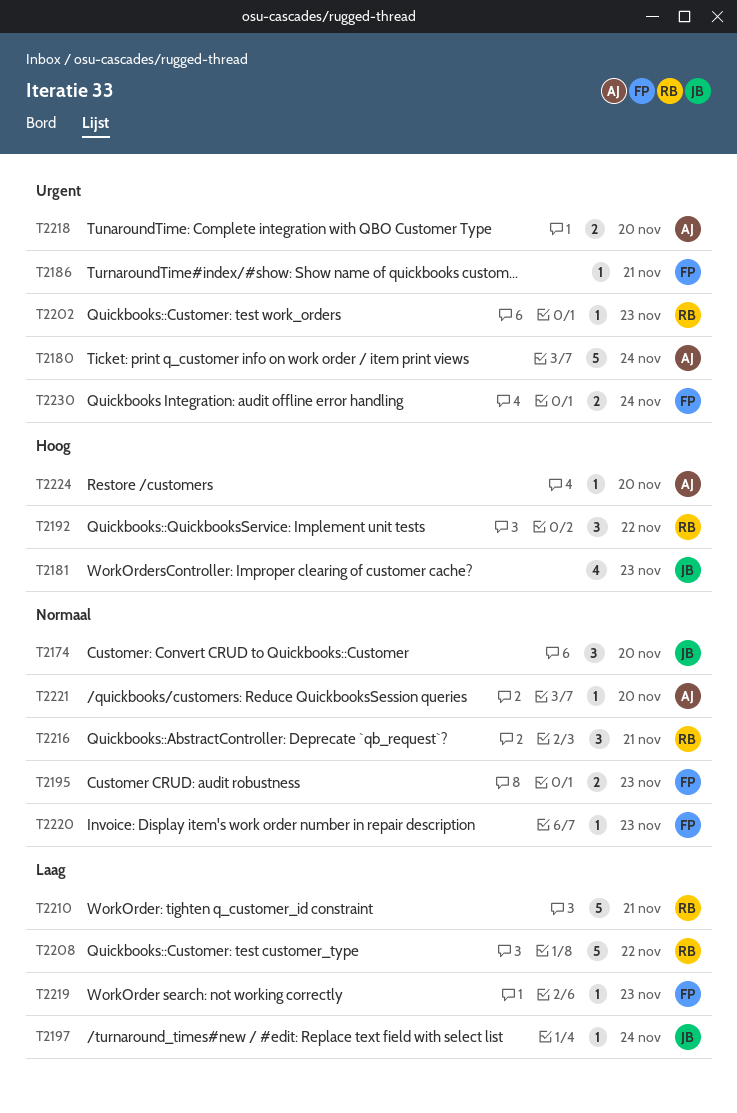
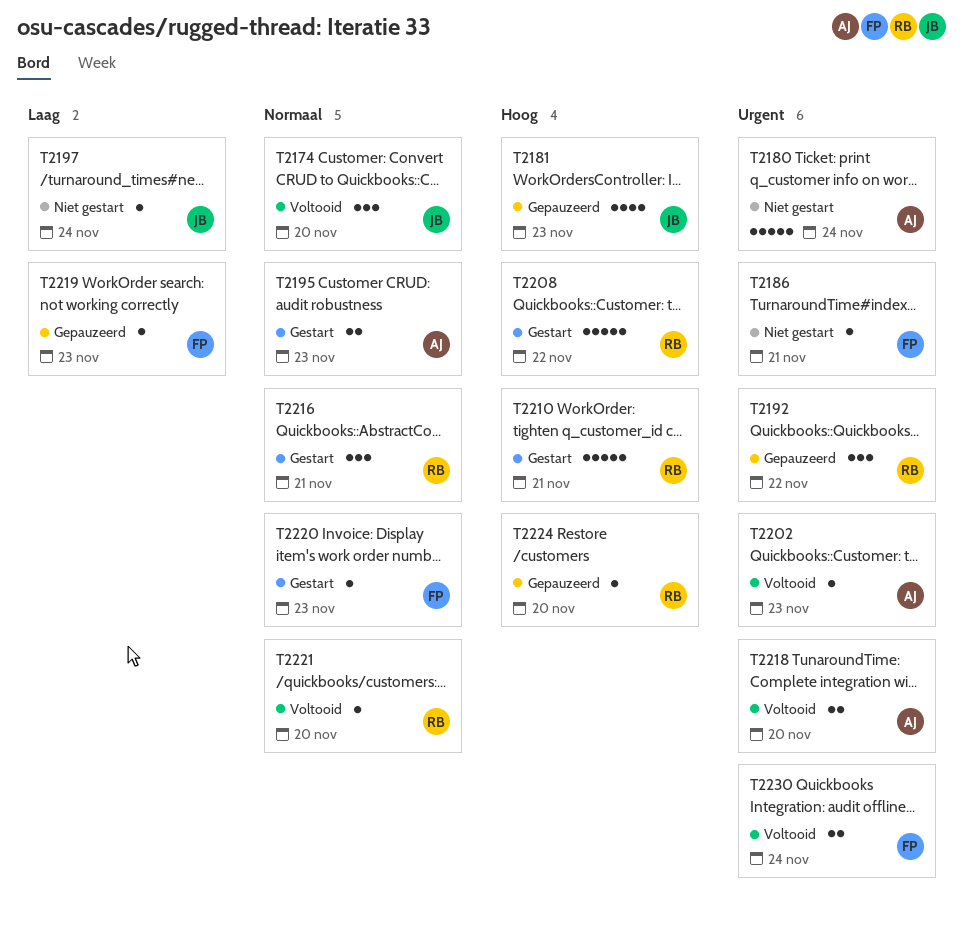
T2192, priority: Hoog -> Urgent
T2195, owner: FP -> AJ
T2202, owner: RB -> AJ
T2208, priority: Laag -> Hoog
T2210, priority: Laag -> Hoog
T2221, owner: AJ -> RB
T2224, owner: AJ -> RB

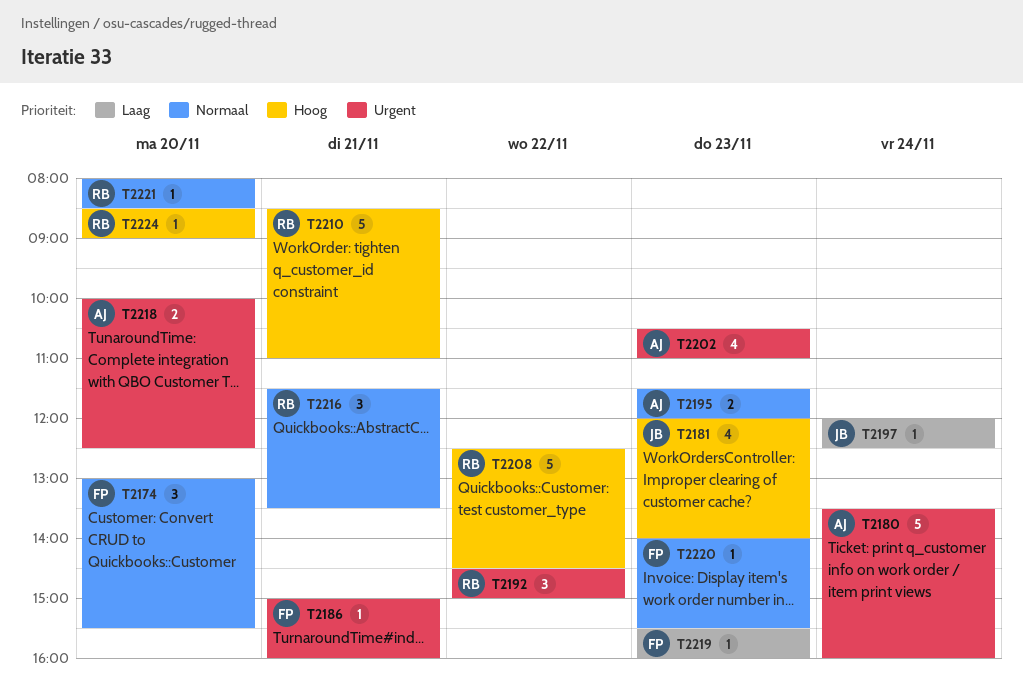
T2174, owner: JB -> FP
T2202, estimate: 1 -> 4
T2230: present -> none

